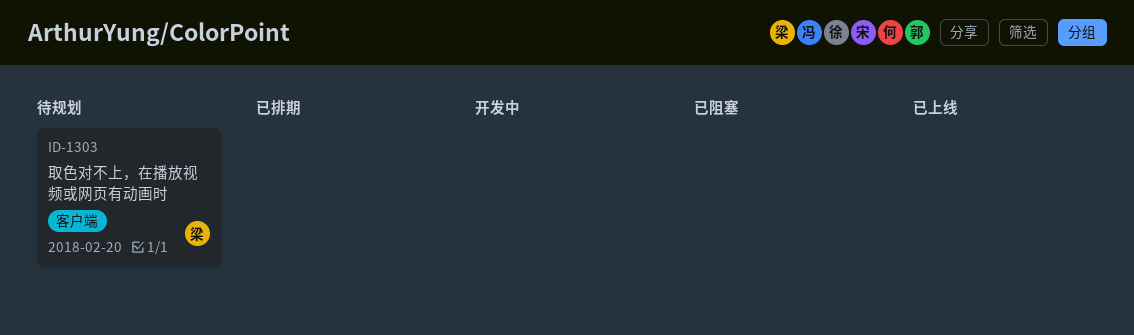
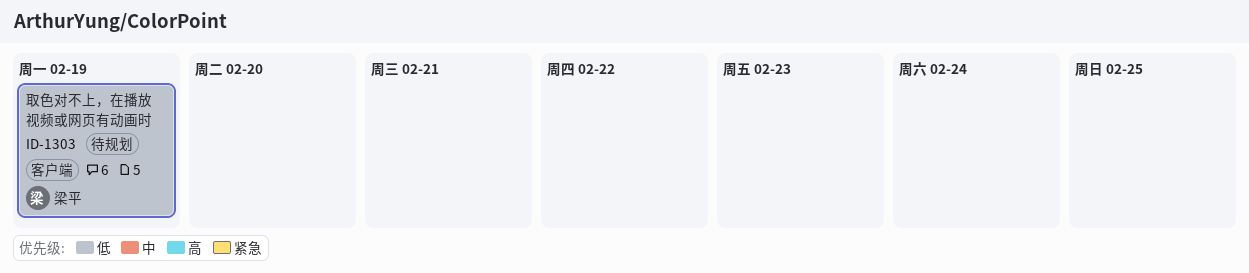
ID-1303, due: Feb 20 -> Feb 19

